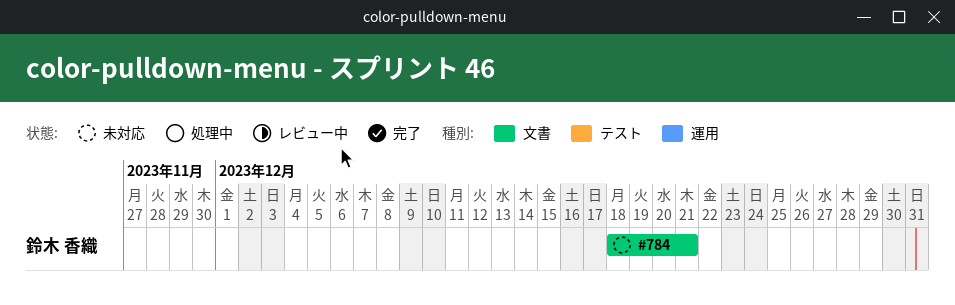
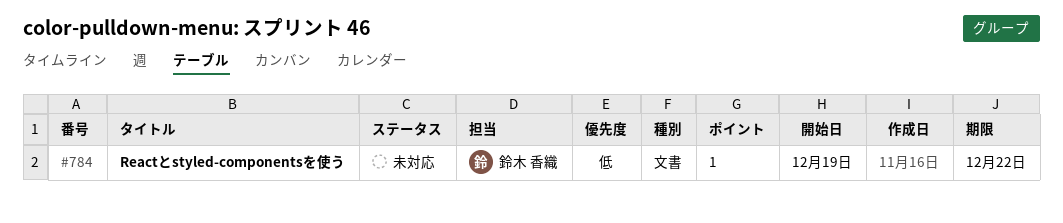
#784, start: Dec 18 -> Dec 19
#784, due: Dec 21 -> Dec 22

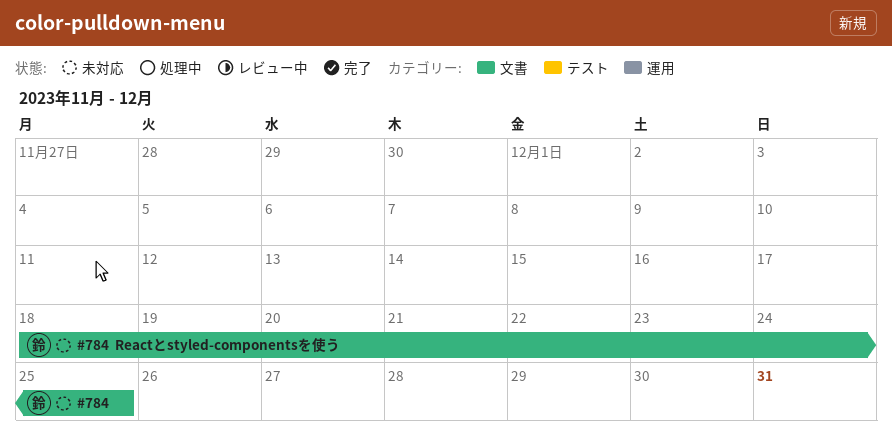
#784, start: Dec 19 -> Dec 18
#784, due: Dec 22 -> Dec 25

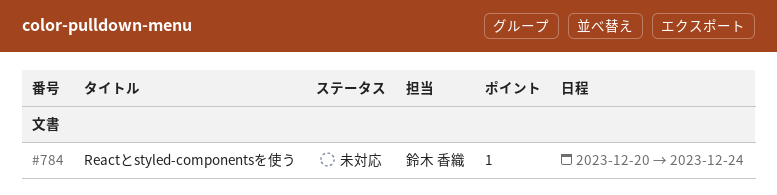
#784, start: Dec 18 -> Dec 20
#784, due: Dec 25 -> Dec 24

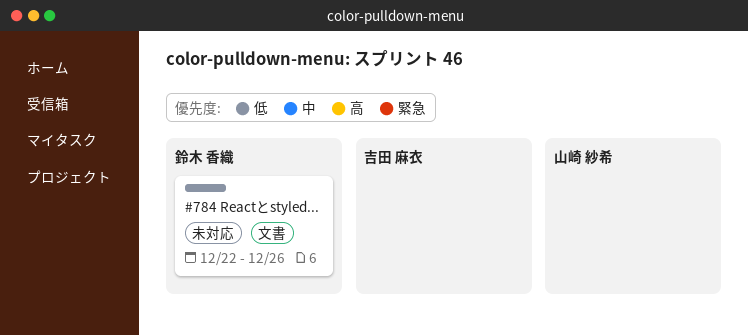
#784, start: Dec 20 -> Dec 22
#784, due: Dec 24 -> Dec 26

